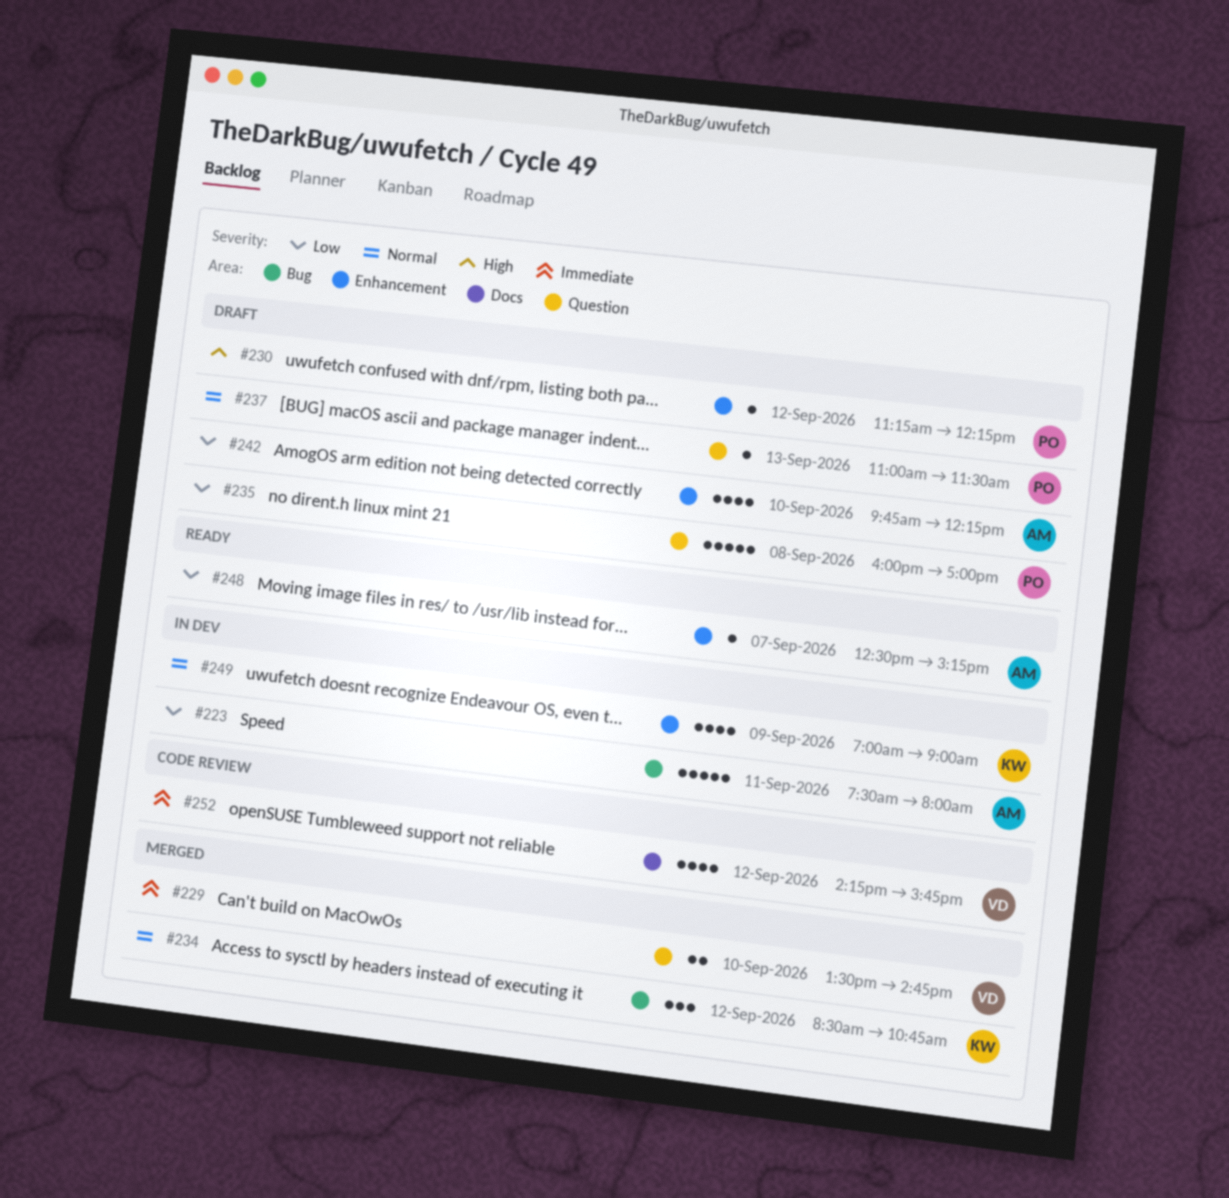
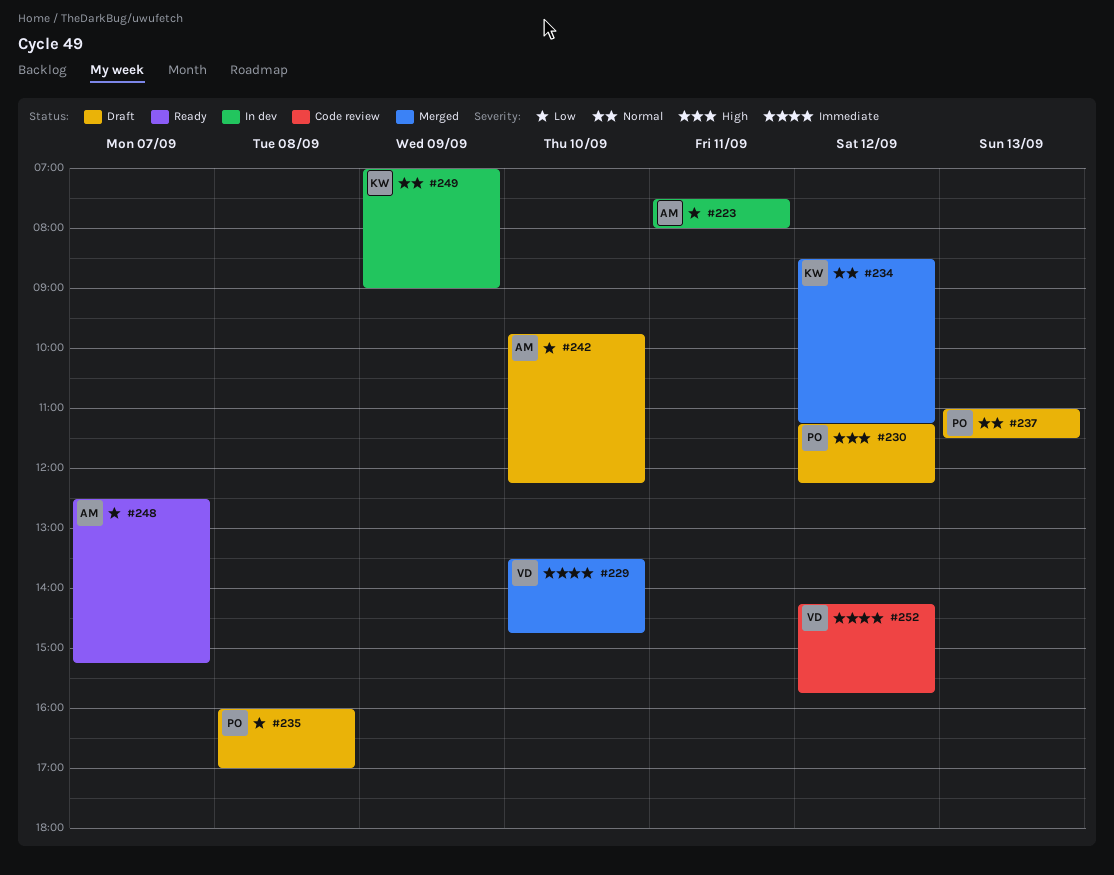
#234, ends: 10:45 -> 11:15

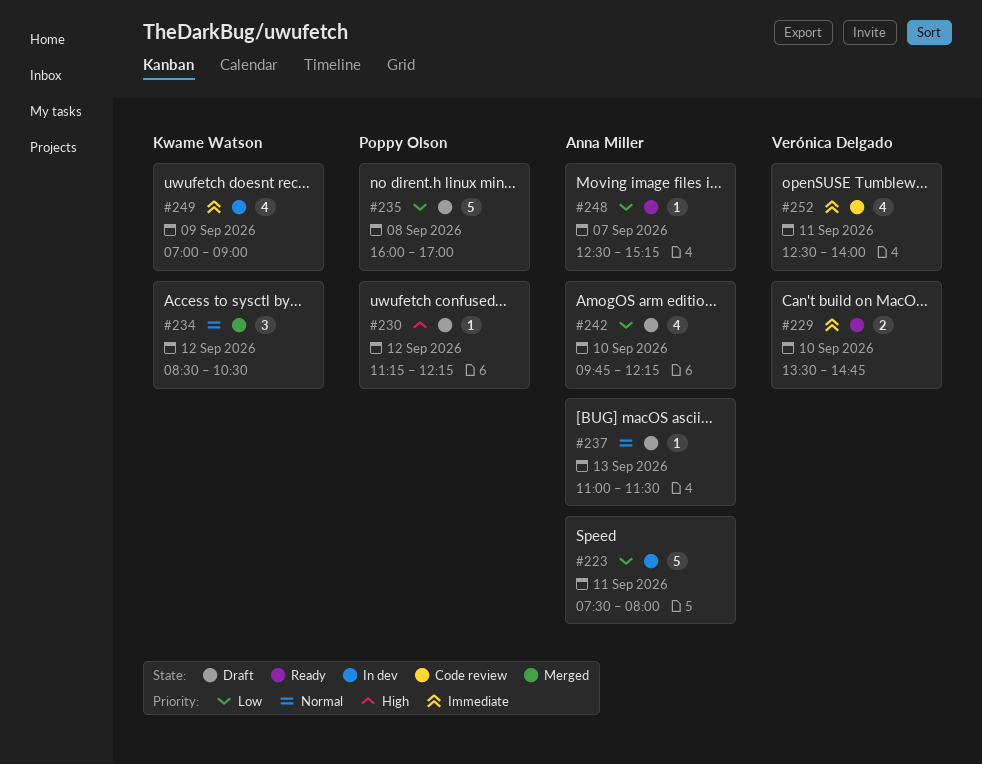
#229, status: Merged -> Ready
#234, ends: 11:15 -> 10:30
#237, owner: Poppy Olson -> Anna Miller
#249, priority: Normal -> Immediate
#252, day: Sep 12 -> Sep 11
#252, begins: 14:15 -> 12:30
#252, ends: 15:45 -> 14:00

